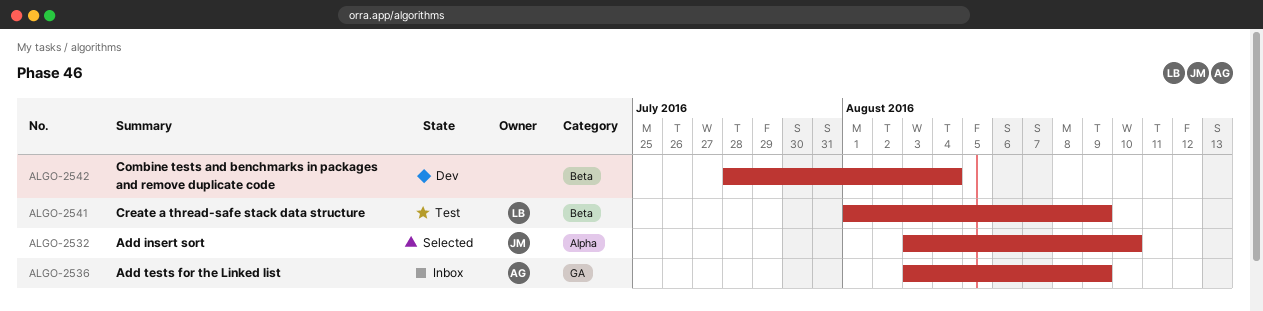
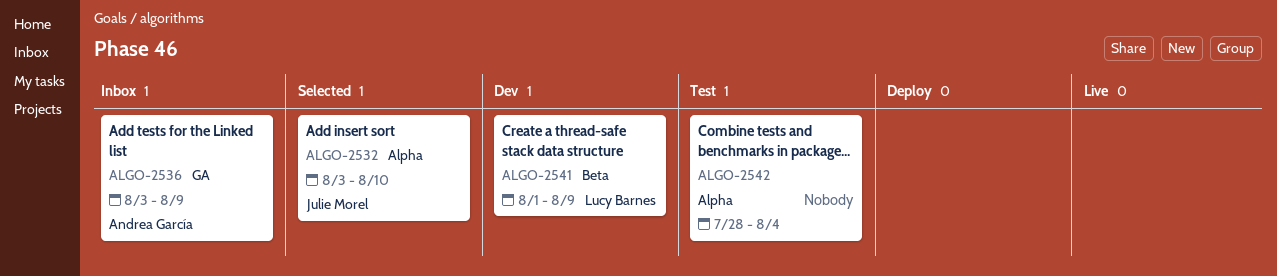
ALGO-2541, status: Test -> Dev
ALGO-2542, status: Dev -> Test
ALGO-2542, label: Beta -> Alpha

